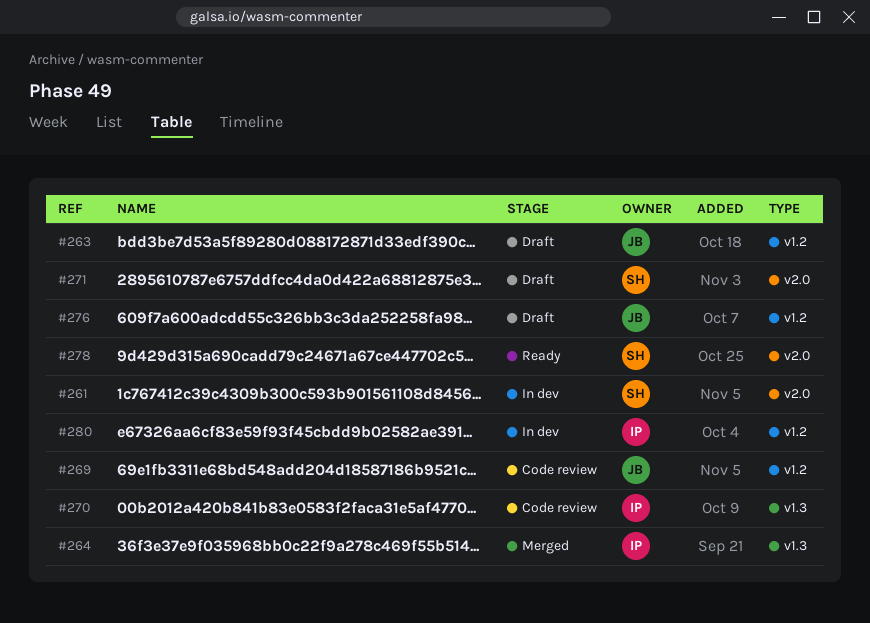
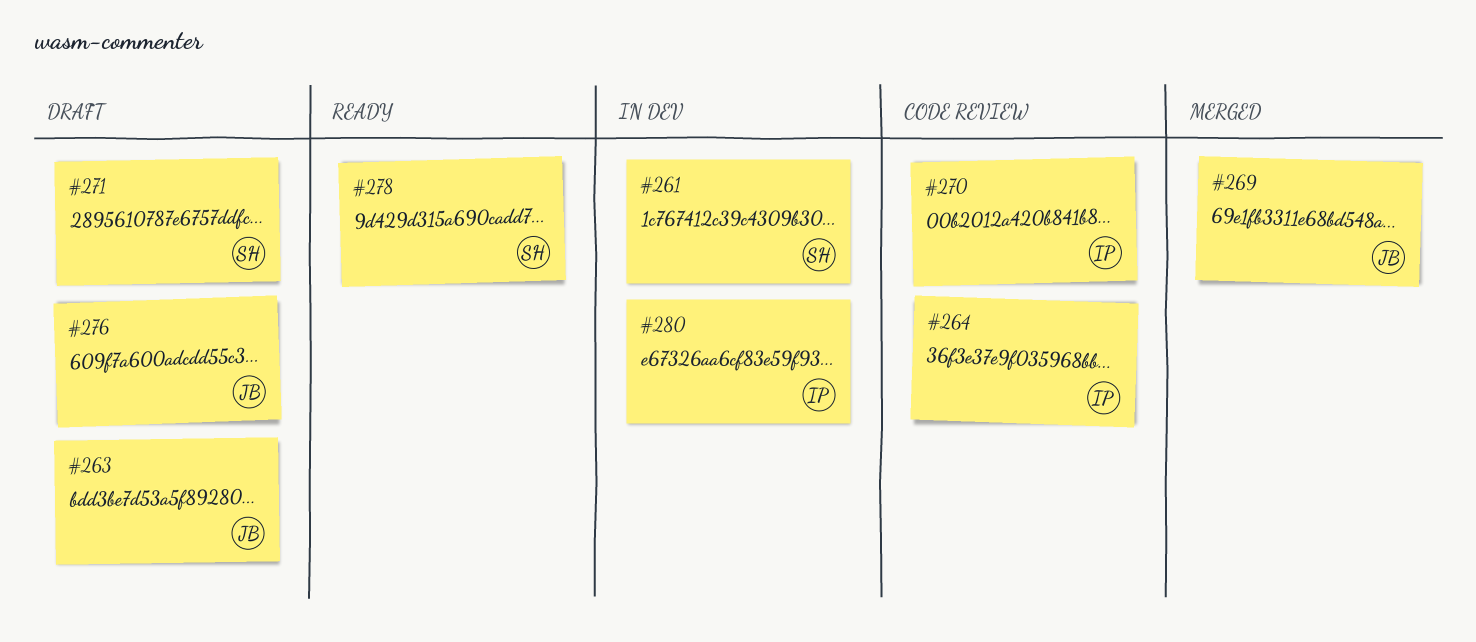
#264, status: Merged -> Code review
#269, status: Code review -> Merged

